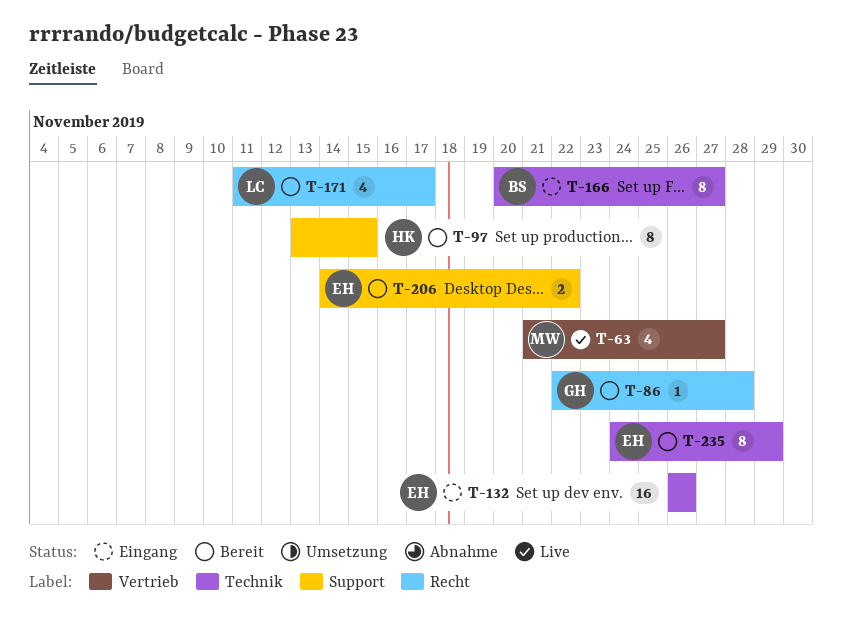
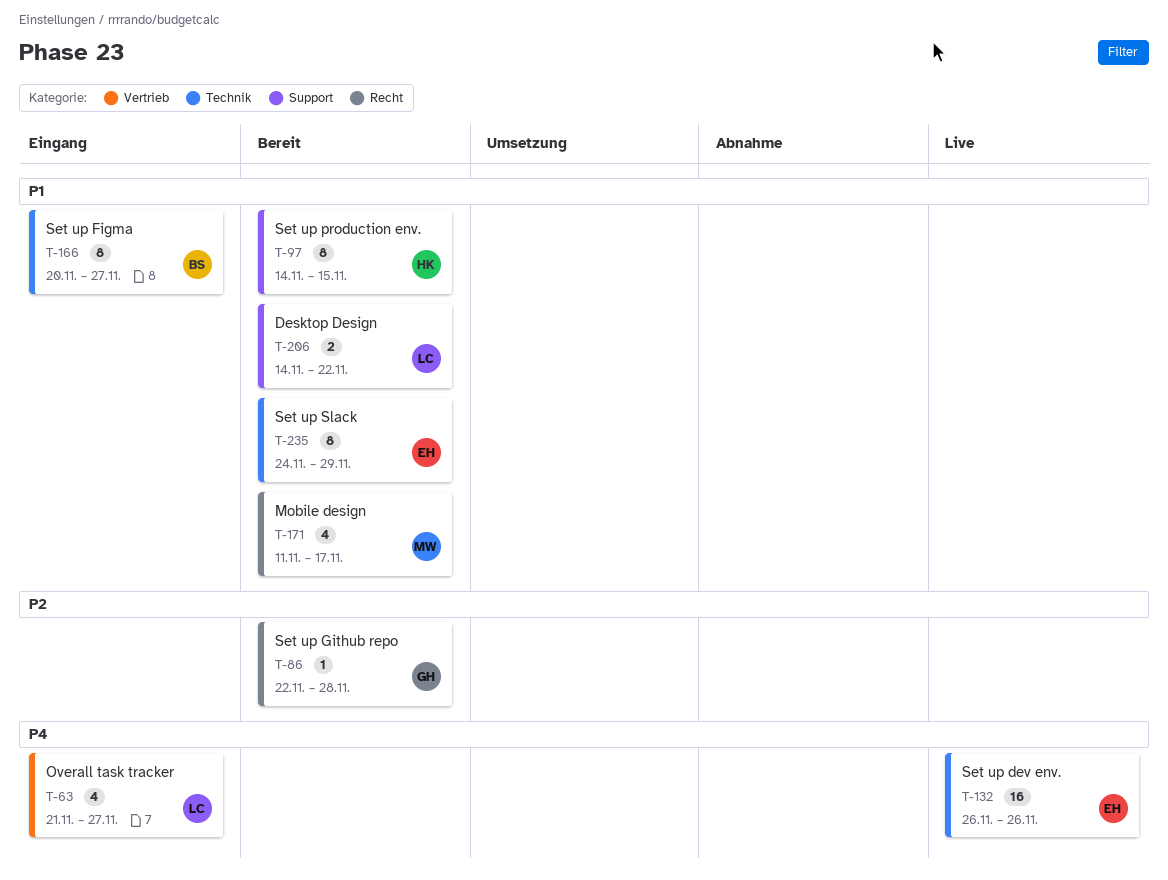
T-63, status: Live -> Eingang
T-63, owner: MW -> LC
T-97, start: Nov 13 -> Nov 14
T-132, status: Eingang -> Live
T-171, owner: LC -> MW
T-206, owner: EH -> LC

